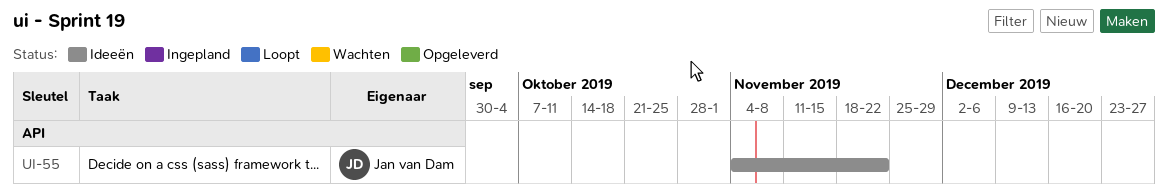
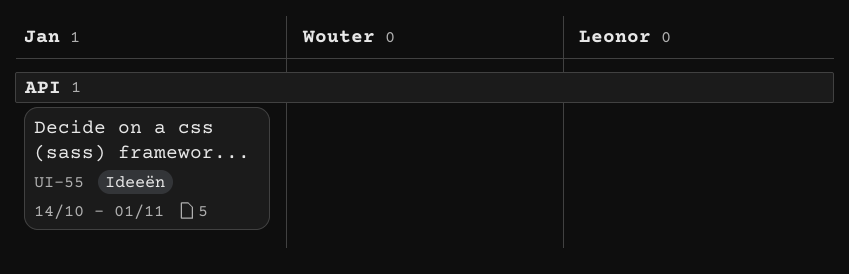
UI-55, start: Nov 4 -> Oct 14
UI-55, due: Nov 22 -> Nov 1

